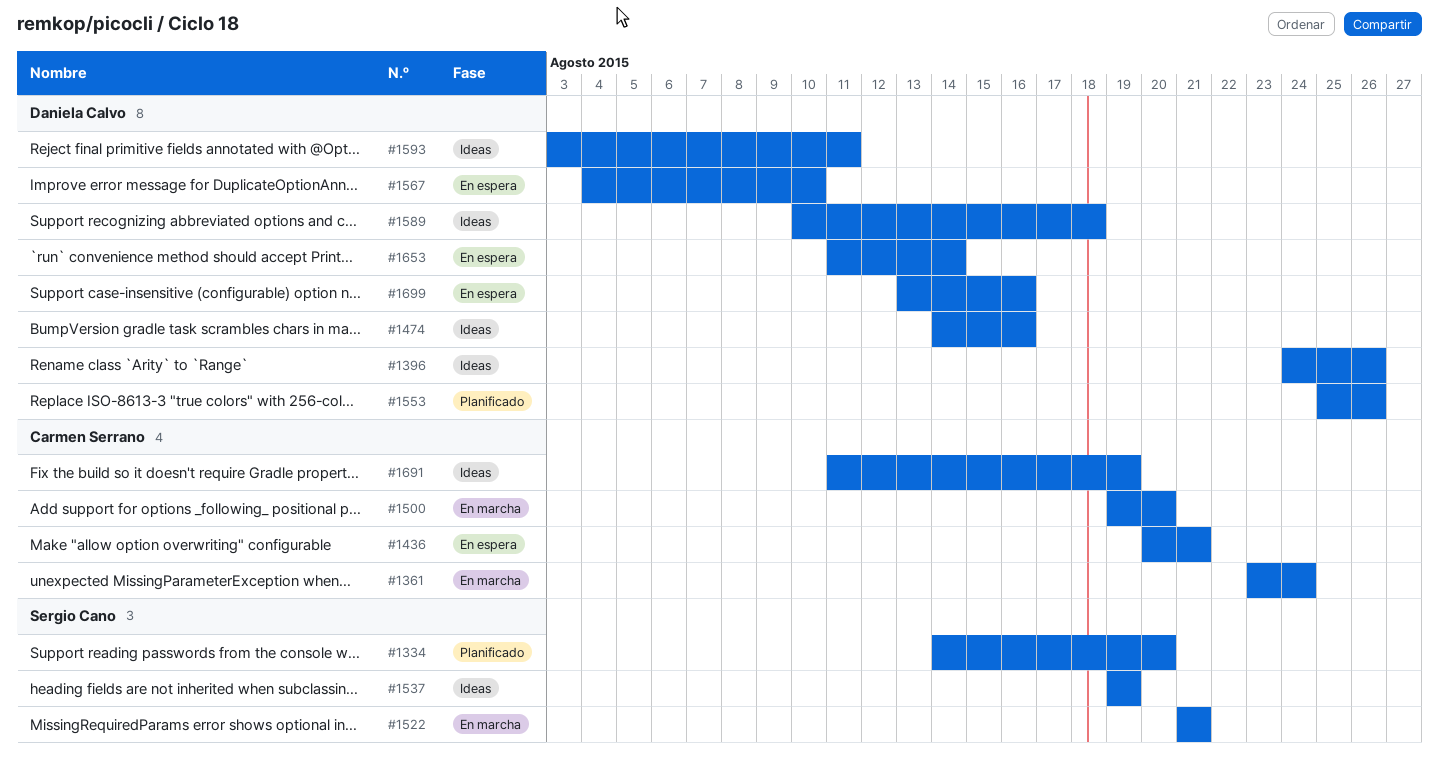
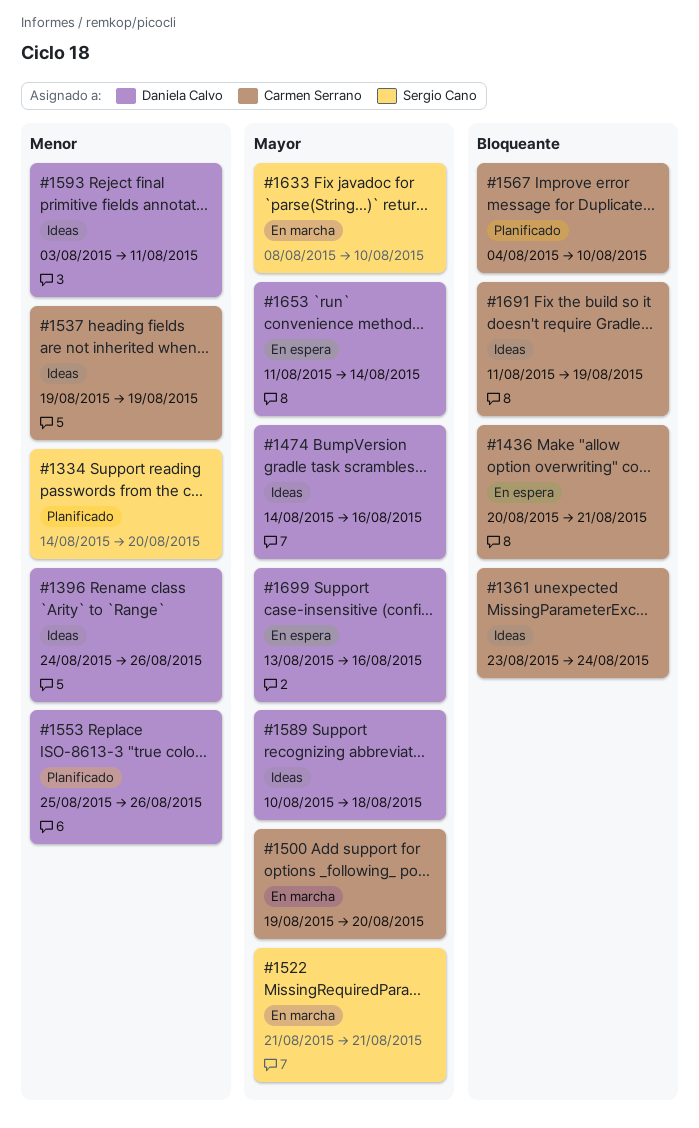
#1361, status: En marcha -> Ideas
#1537, owner: Sergio Cano -> Carmen Serrano
#1567, status: En espera -> Planificado
#1567, owner: Daniela Calvo -> Carmen Serrano
#1633: none -> present

